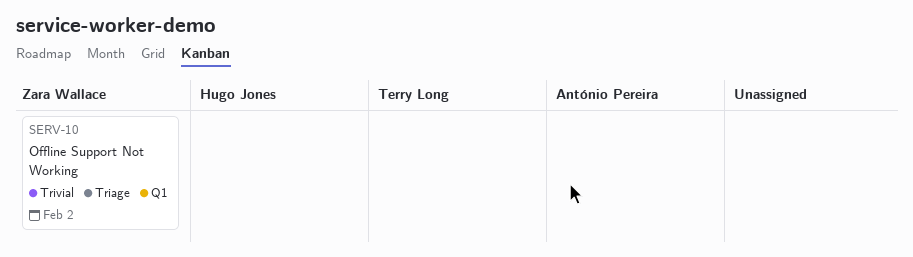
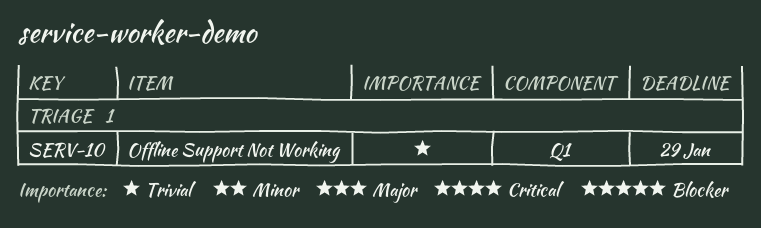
SERV-10, due: Feb 2 -> Jan 29

